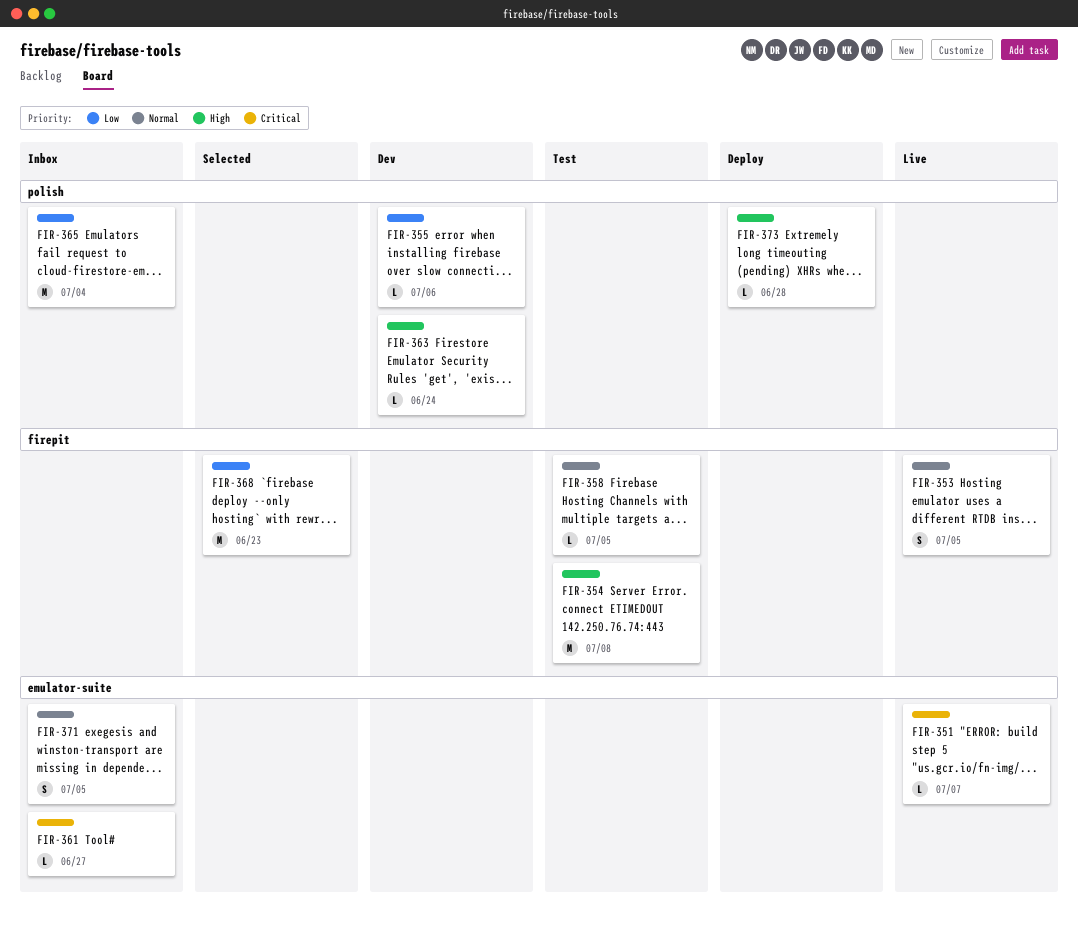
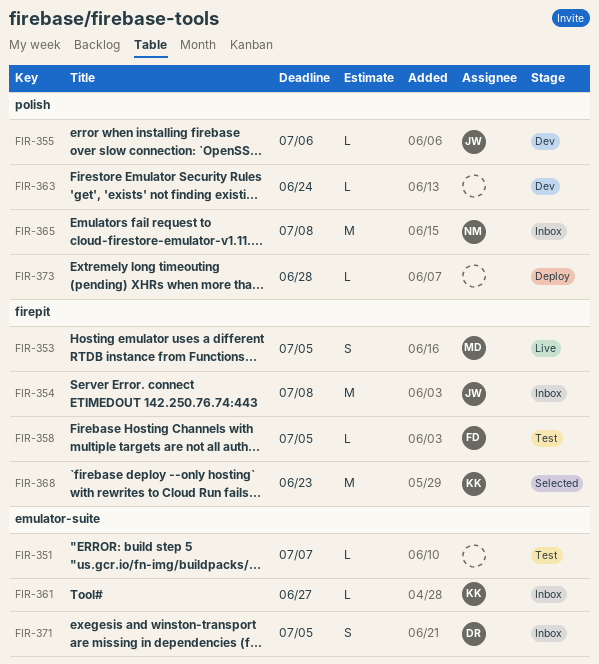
FIR-351, status: Live -> Test
FIR-354, status: Test -> Inbox
FIR-365, due: Jul 4 -> Jul 8

